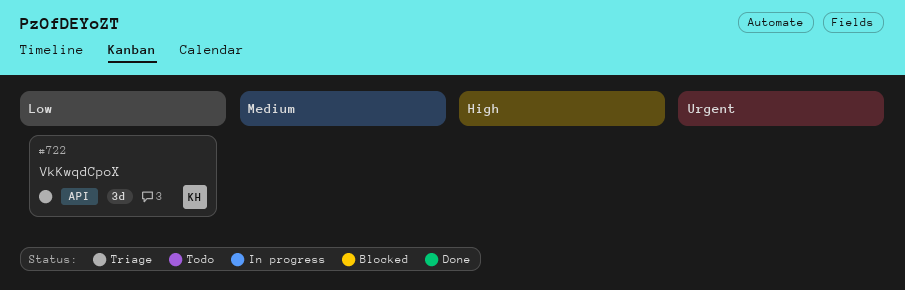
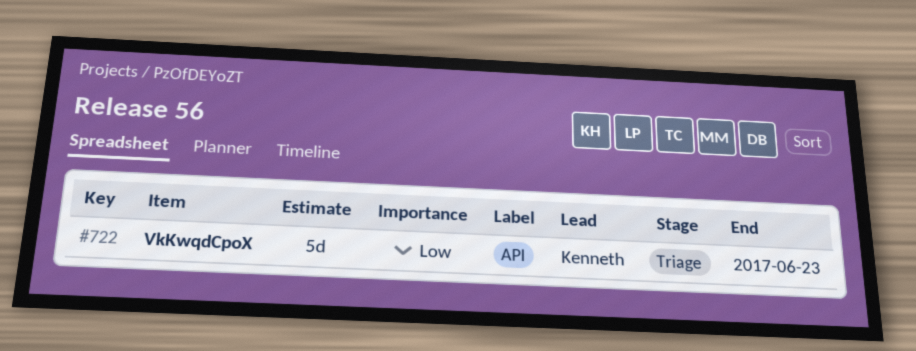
#722, estimate: 3d -> 5d

